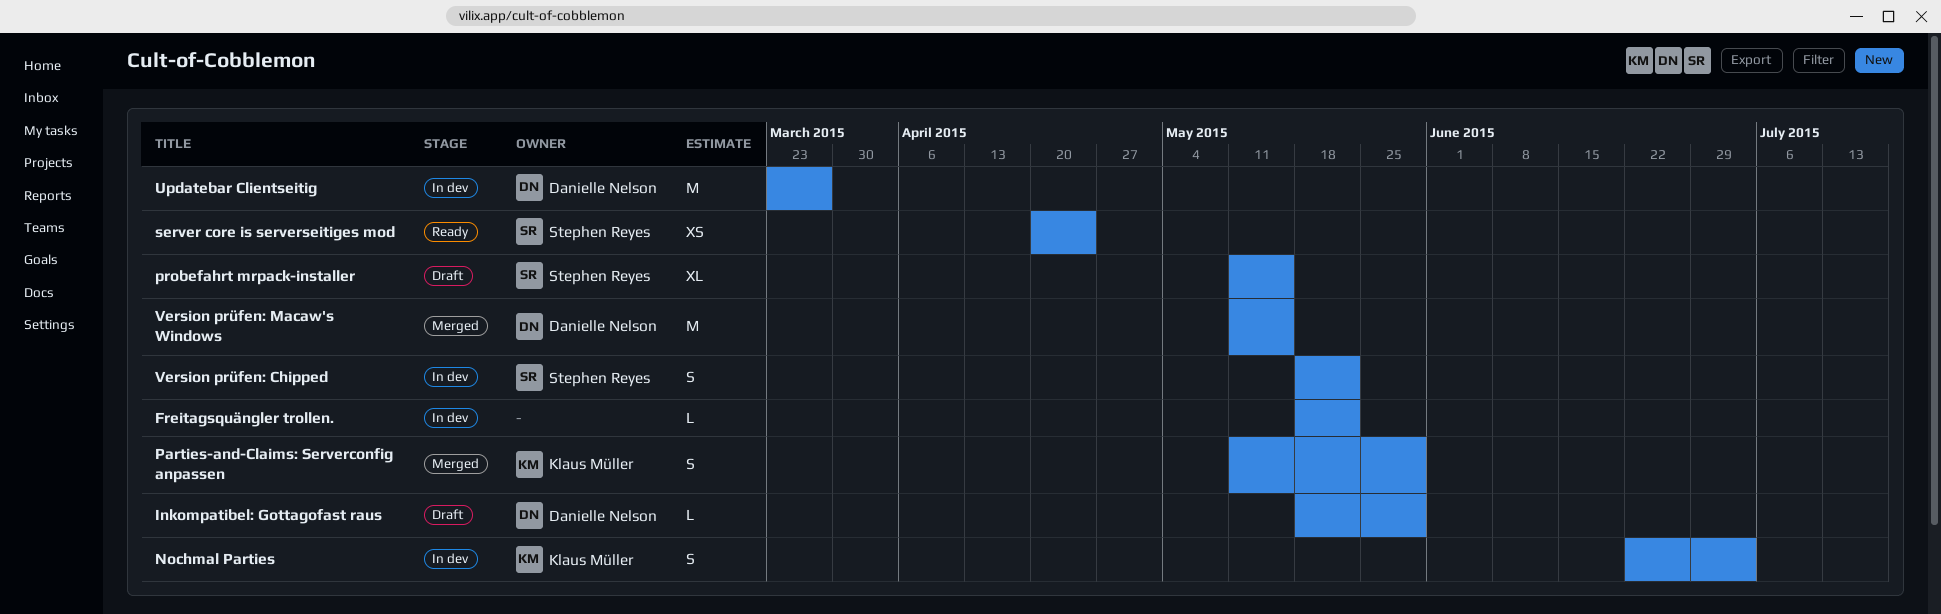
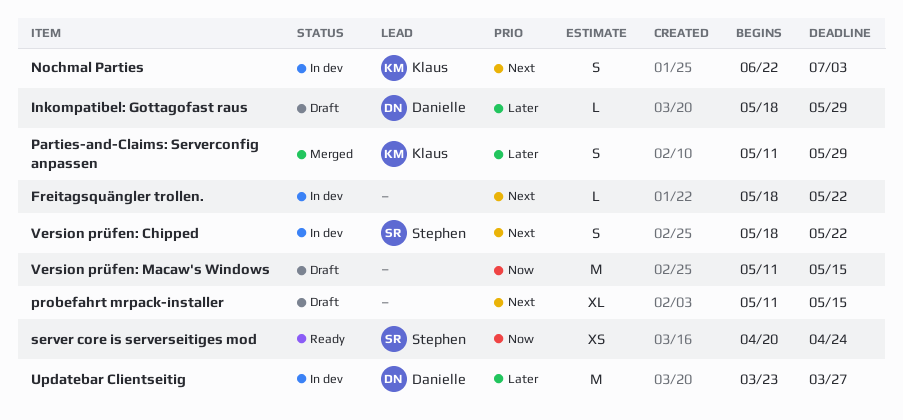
probefahrt mrpack-installer, owner: Stephen Reyes -> none
Version prüfen: Macaw's Windows, status: Merged -> Draft
Version prüfen: Macaw's Windows, owner: Danielle Nelson -> none

